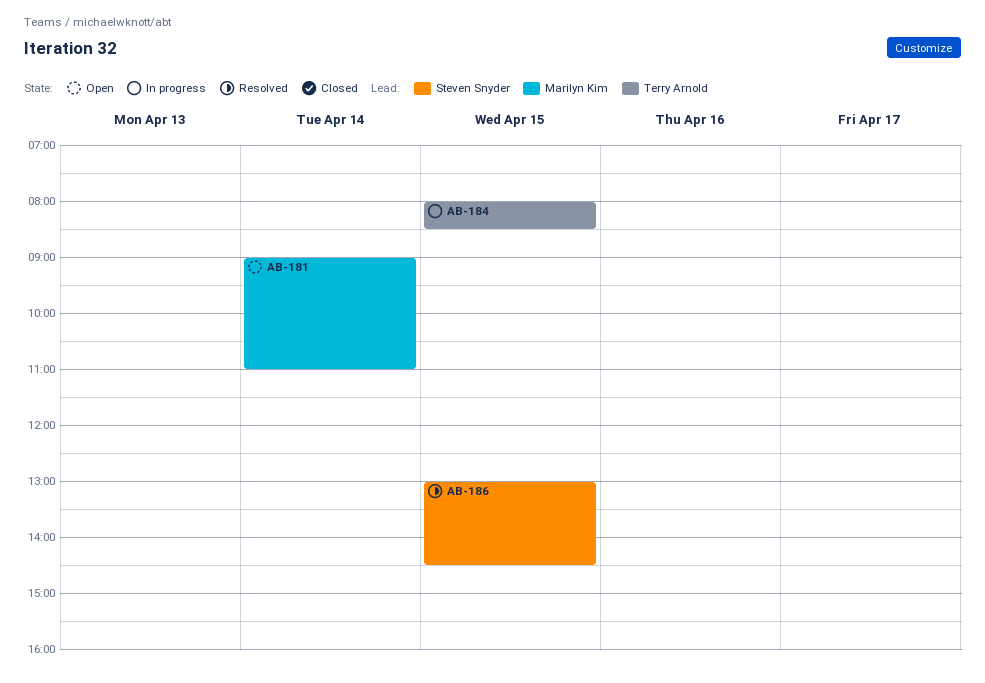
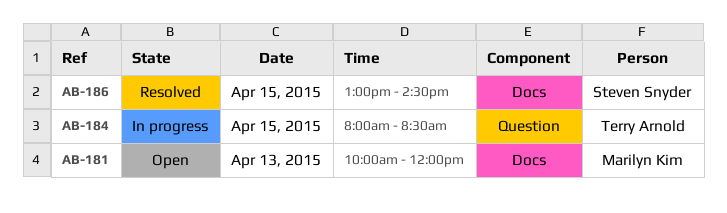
AB-181, day: Apr 14 -> Apr 13
AB-181, begins: 09:00 -> 10:00
AB-181, ends: 11:00 -> 12:00

